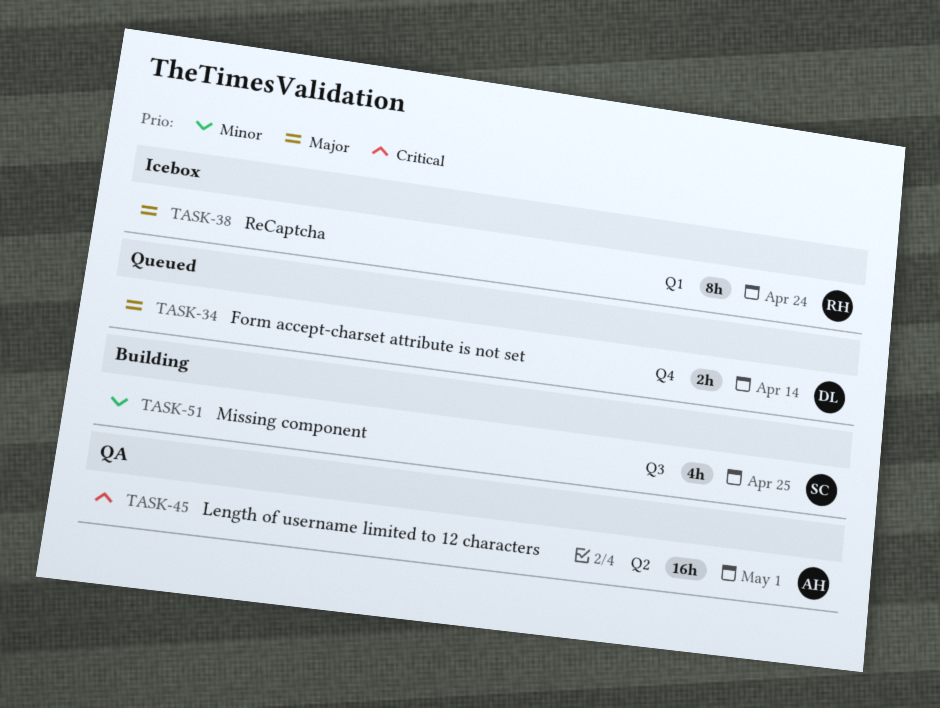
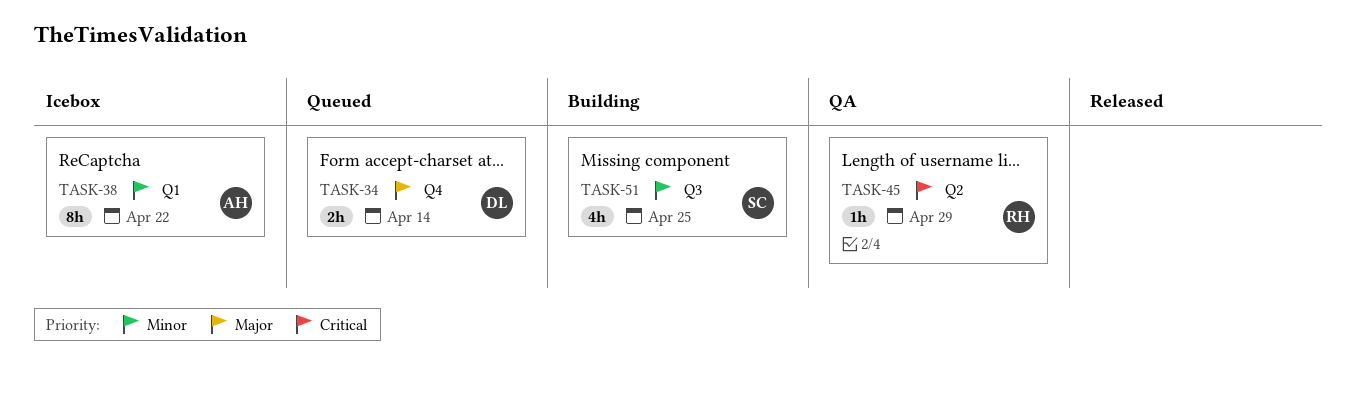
TASK-38, owner: RH -> AH
TASK-38, priority: Major -> Minor
TASK-38, due: Apr 24 -> Apr 22
TASK-45, owner: AH -> RH
TASK-45, estimate: 16h -> 1h
TASK-45, due: May 1 -> Apr 29

